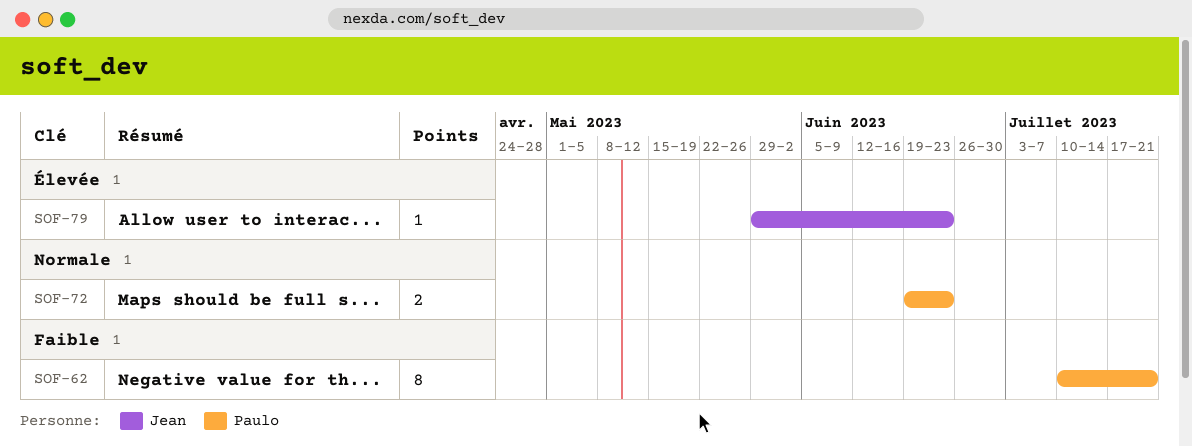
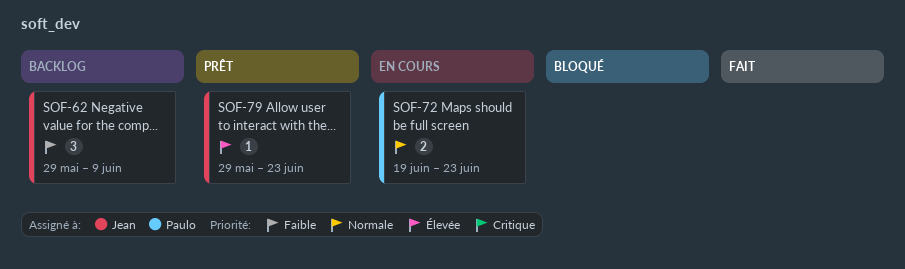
SOF-62, owner: Paulo -> Jean
SOF-62, estimate: 8 -> 3
SOF-62, start: Jul 10 -> May 29
SOF-62, due: Jul 21 -> Jun 9

